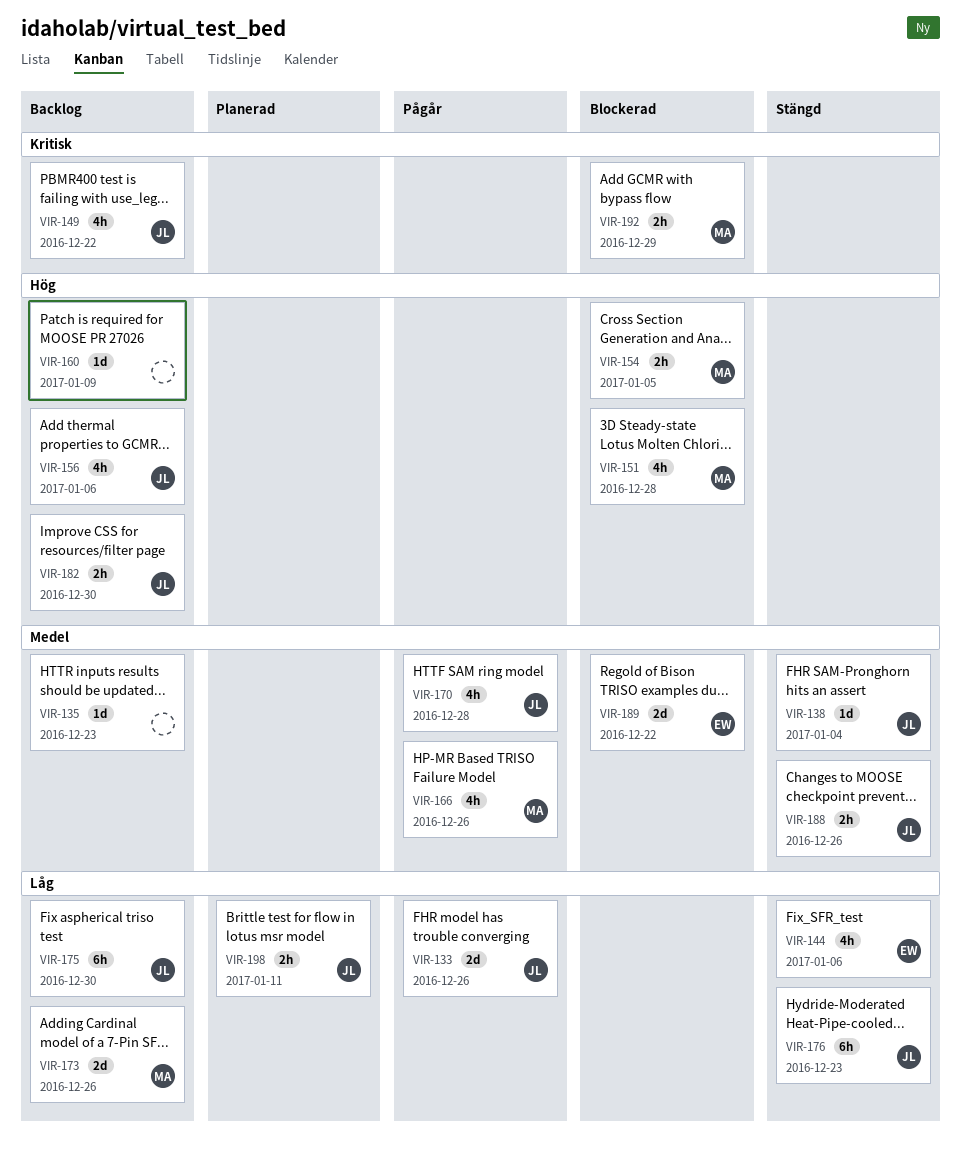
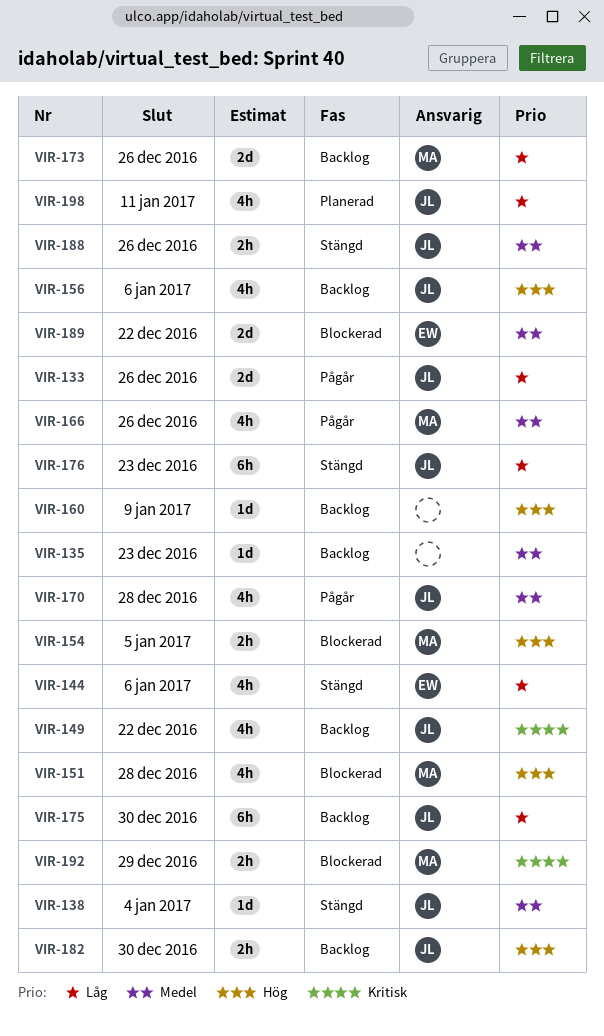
VIR-198, estimate: 2h -> 4h

